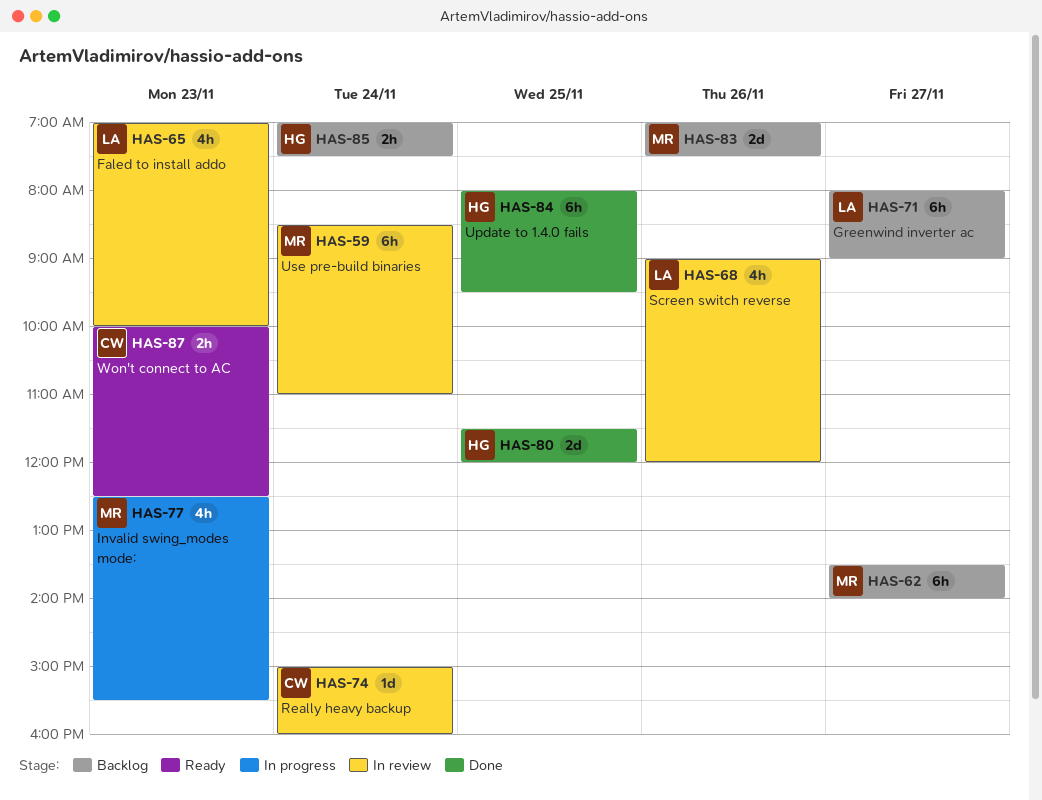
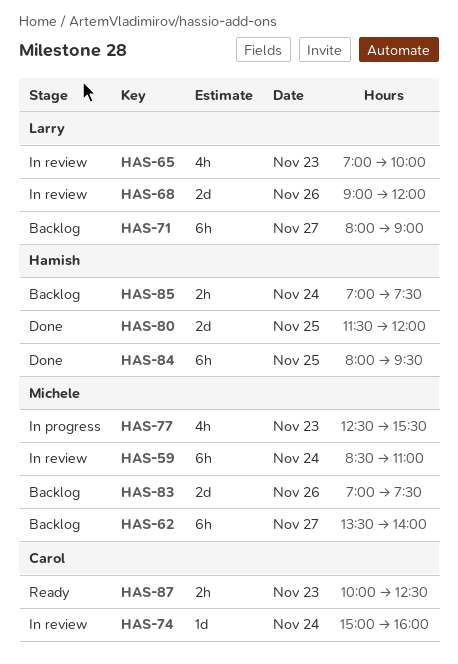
HAS-68, estimate: 4h -> 2d

